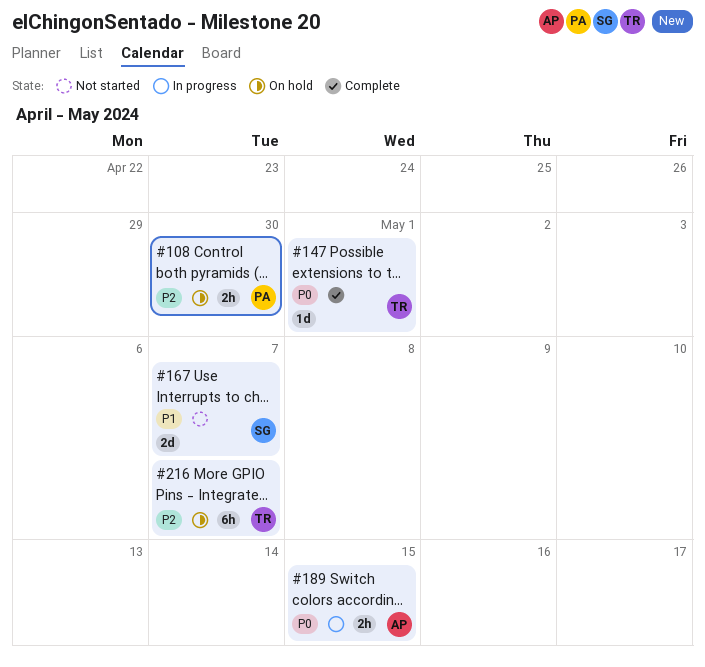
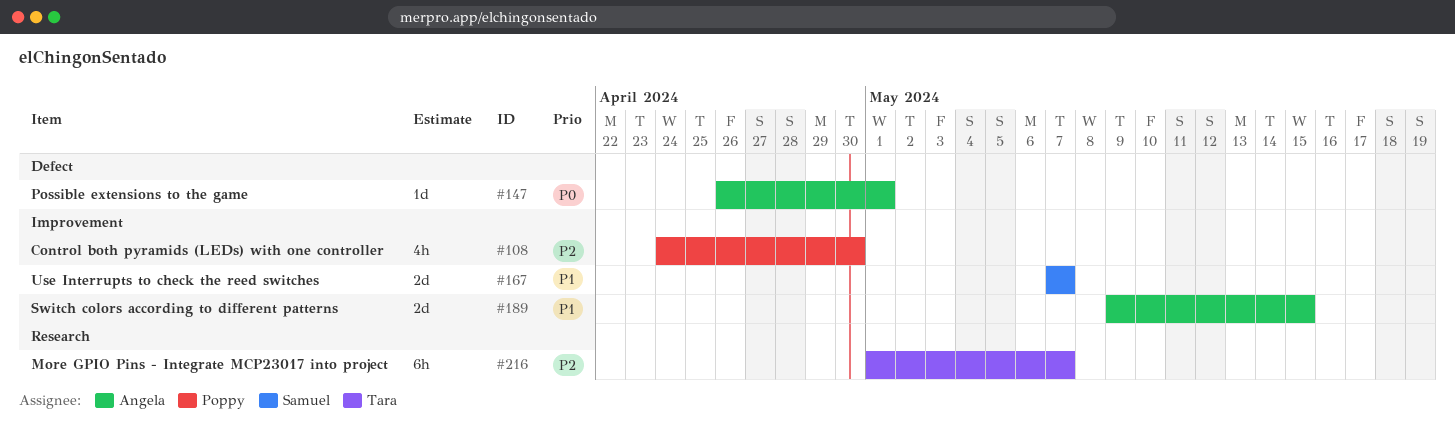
#108, estimate: 2h -> 4h
#147, owner: Tara -> Angela
#189, priority: P0 -> P1
#189, estimate: 2h -> 2d

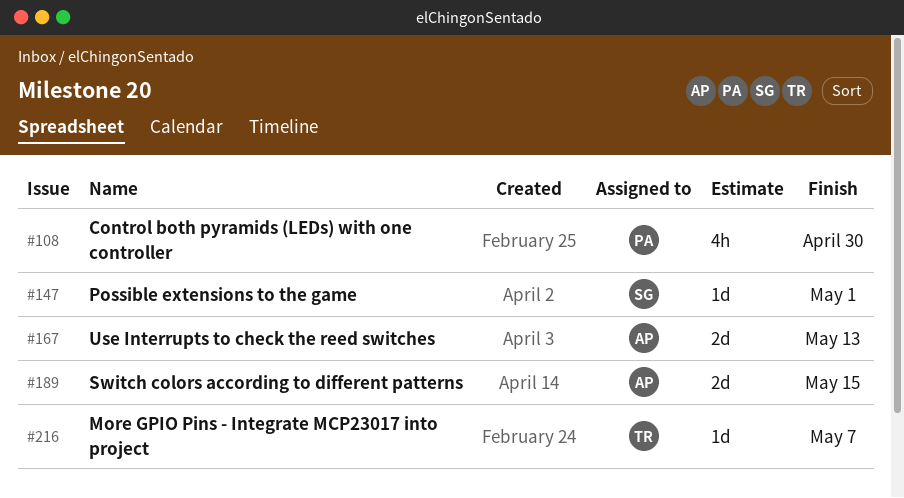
#147, owner: Angela -> Samuel
#167, owner: Samuel -> Angela
#167, due: May 7 -> May 13
#216, estimate: 6h -> 1d

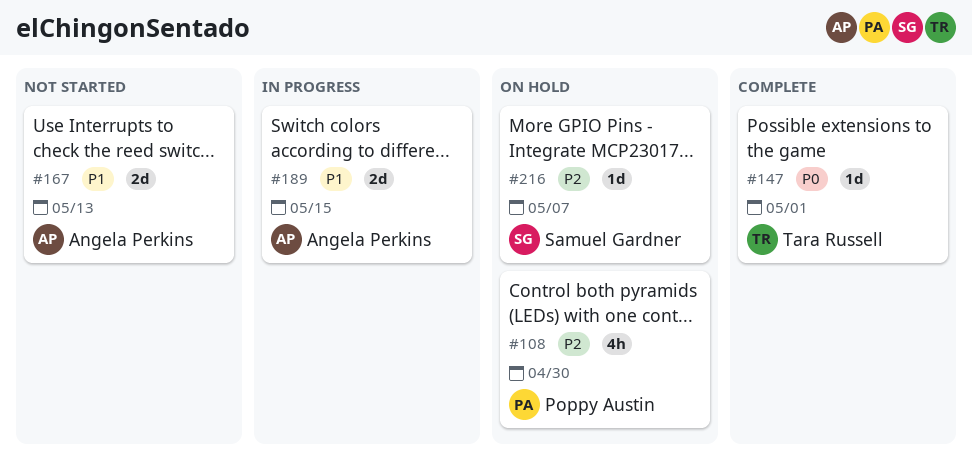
#147, owner: Samuel Gardner -> Tara Russell
#216, owner: Tara Russell -> Samuel Gardner

